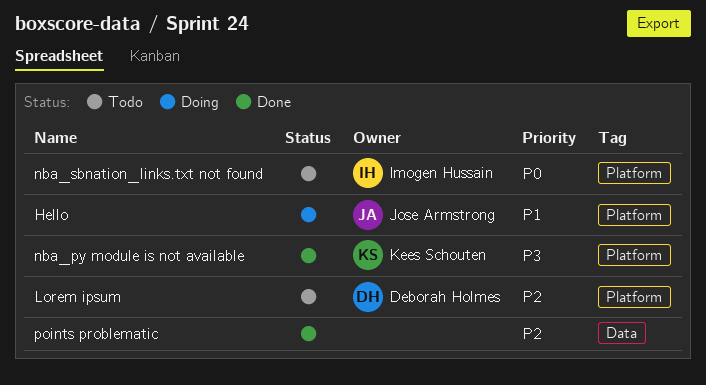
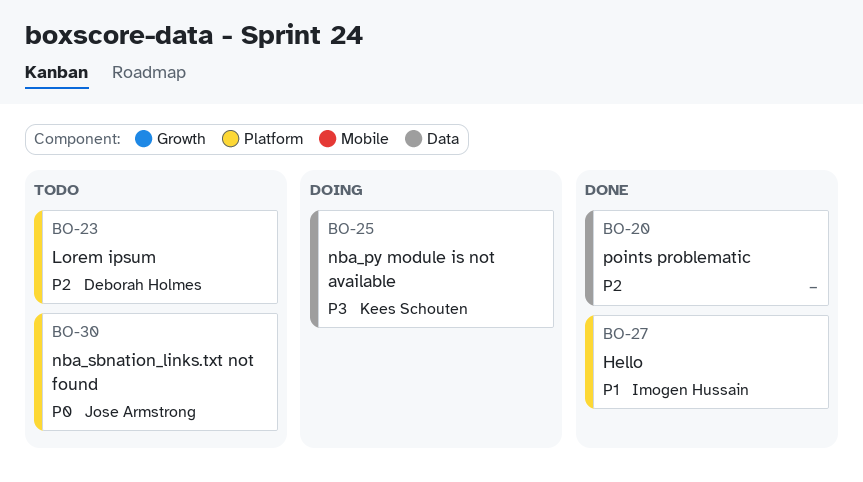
Hello, status: Doing -> Done
Hello, owner: Jose Armstrong -> Imogen Hussain
nba_py module is not available, status: Done -> Doing
nba_py module is not available, label: Platform -> Data
nba_sbnation_links.txt not found, owner: Imogen Hussain -> Jose Armstrong

